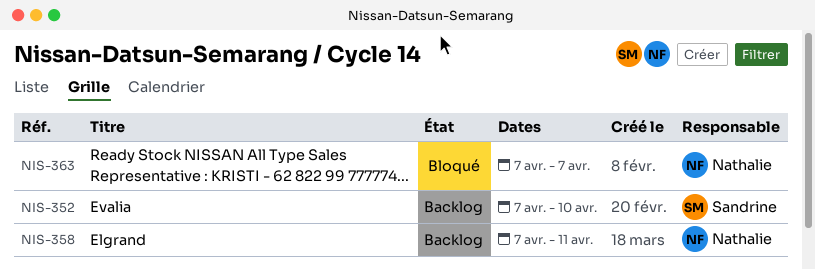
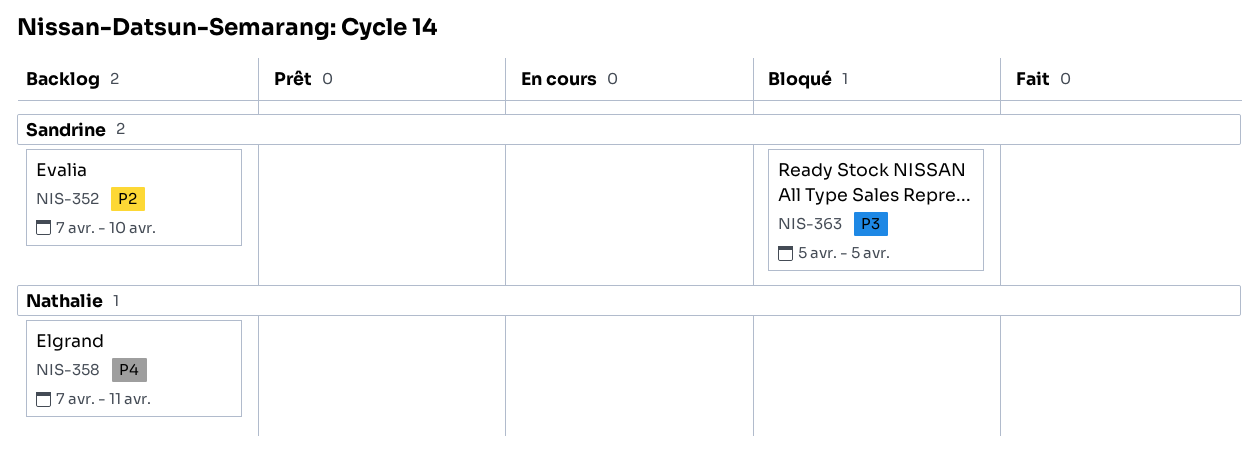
NIS-363, owner: Nathalie -> Sandrine
NIS-363, start: Apr 7 -> Apr 5
NIS-363, due: Apr 7 -> Apr 5

